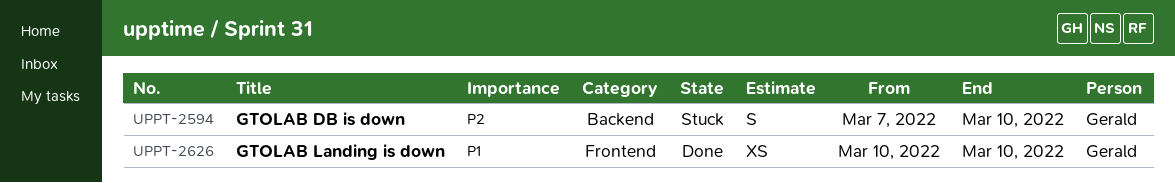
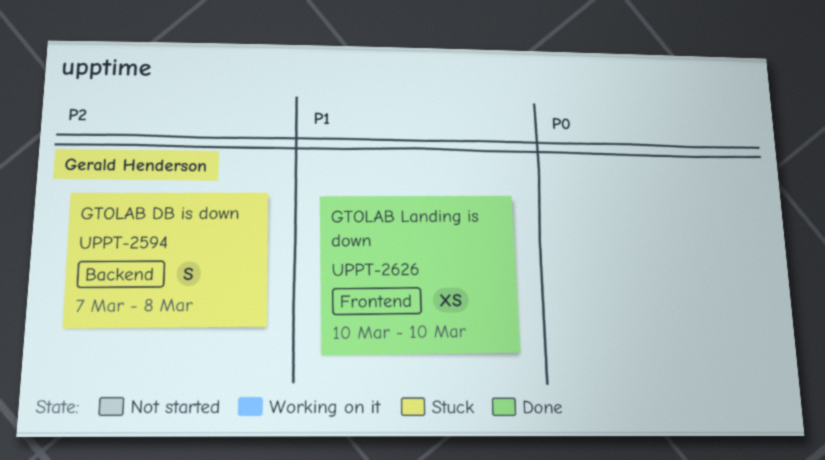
UPPT-2594, due: Mar 10 -> Mar 8

